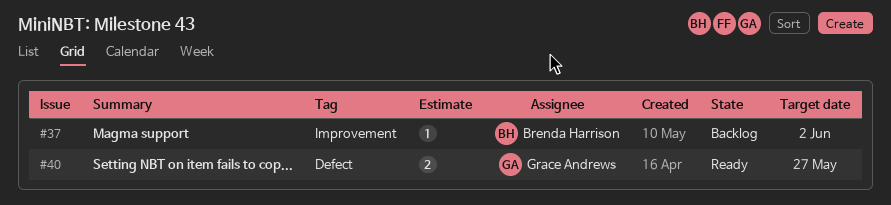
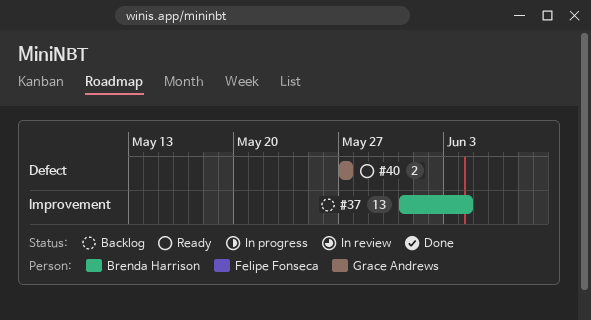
#37, estimate: 1 -> 13
#37, due: Jun 2 -> Jun 4

